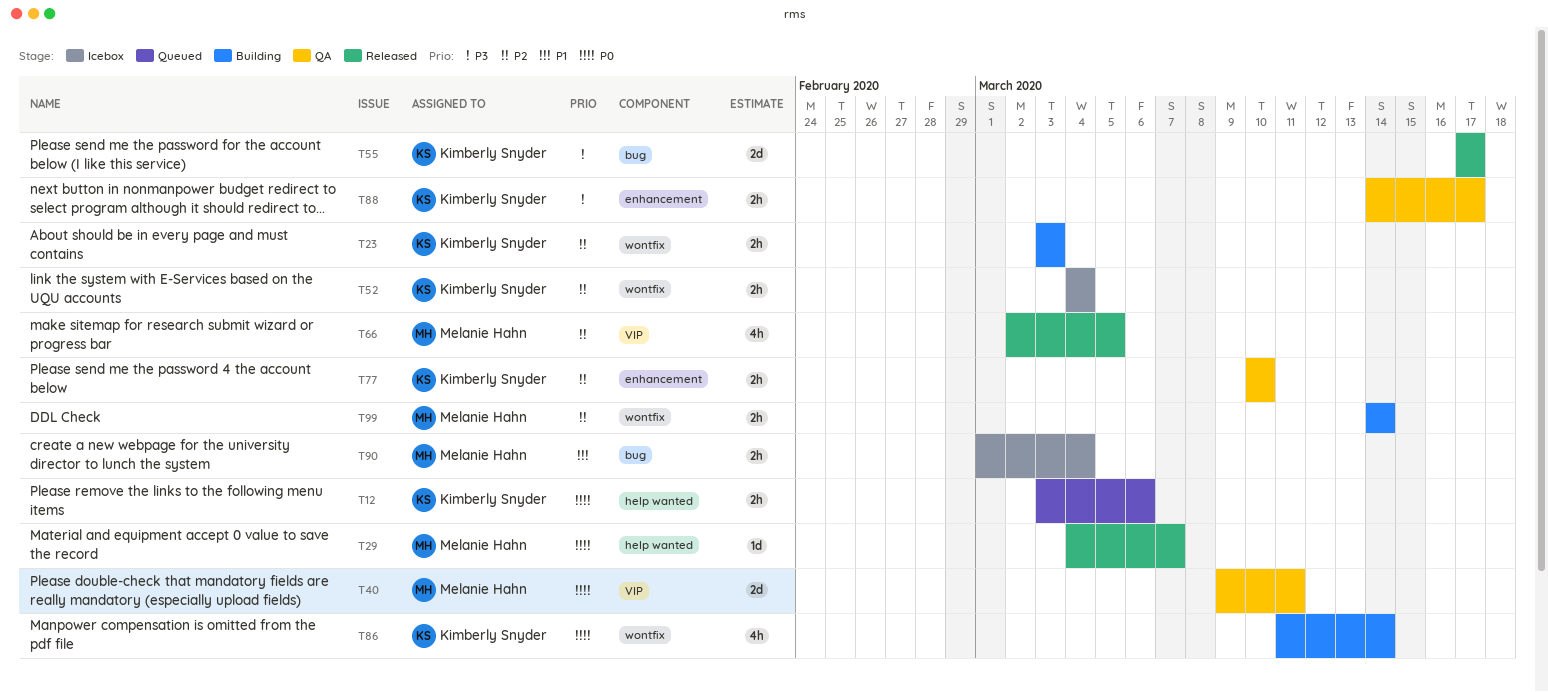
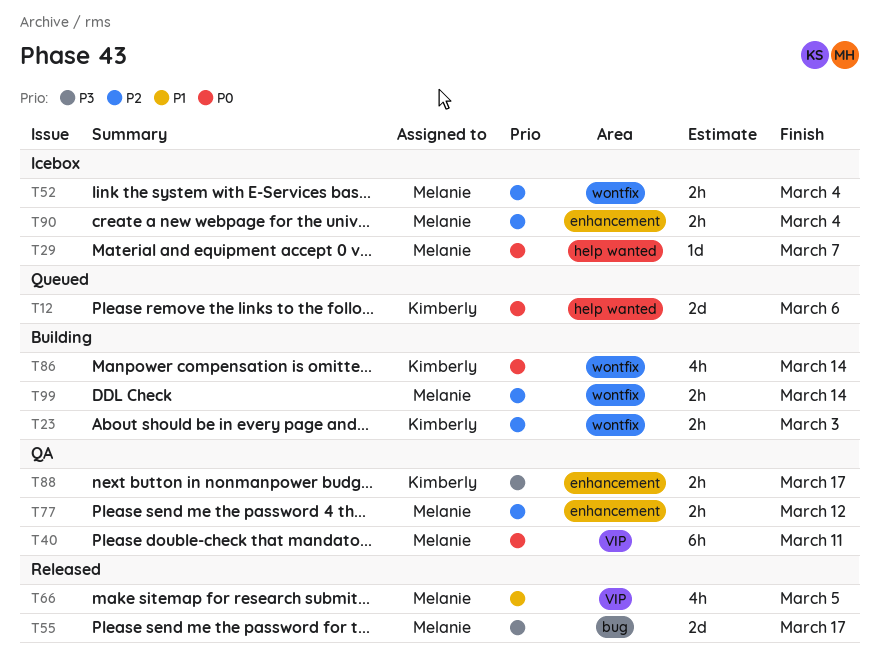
T12, estimate: 2h -> 2d
T29, status: Released -> Icebox
T40, estimate: 2d -> 6h
T52, owner: Kimberly Snyder -> Melanie Hahn
T55, owner: Kimberly Snyder -> Melanie Hahn
T66, priority: P2 -> P1
T77, owner: Kimberly Snyder -> Melanie Hahn
T77, due: Mar 10 -> Mar 12
T90, priority: P1 -> P2
T90, label: bug -> enhancement

